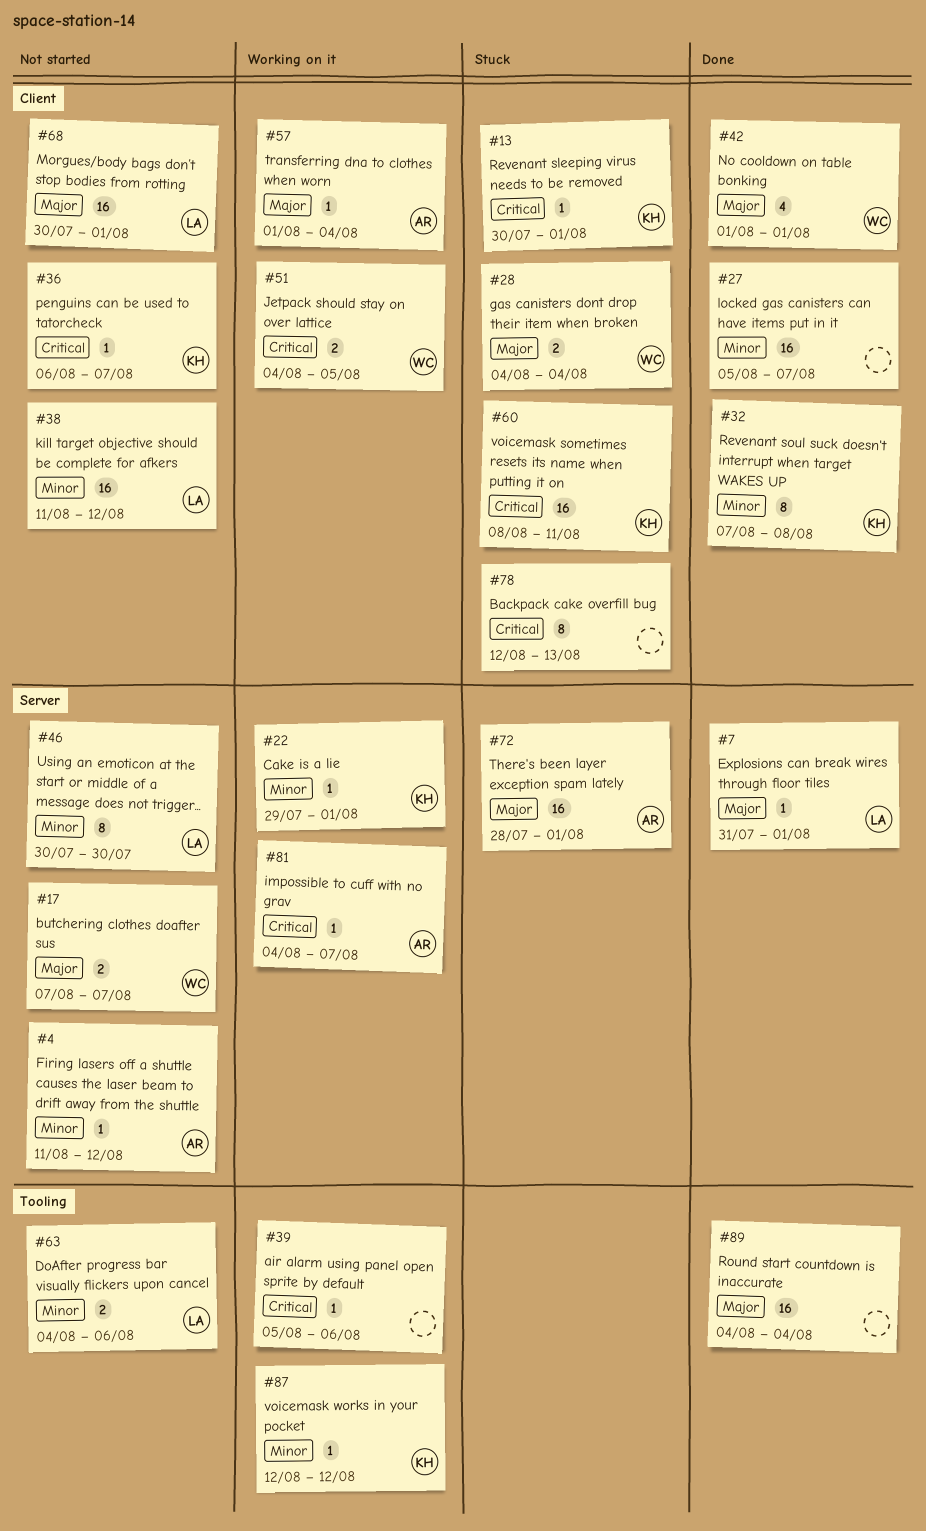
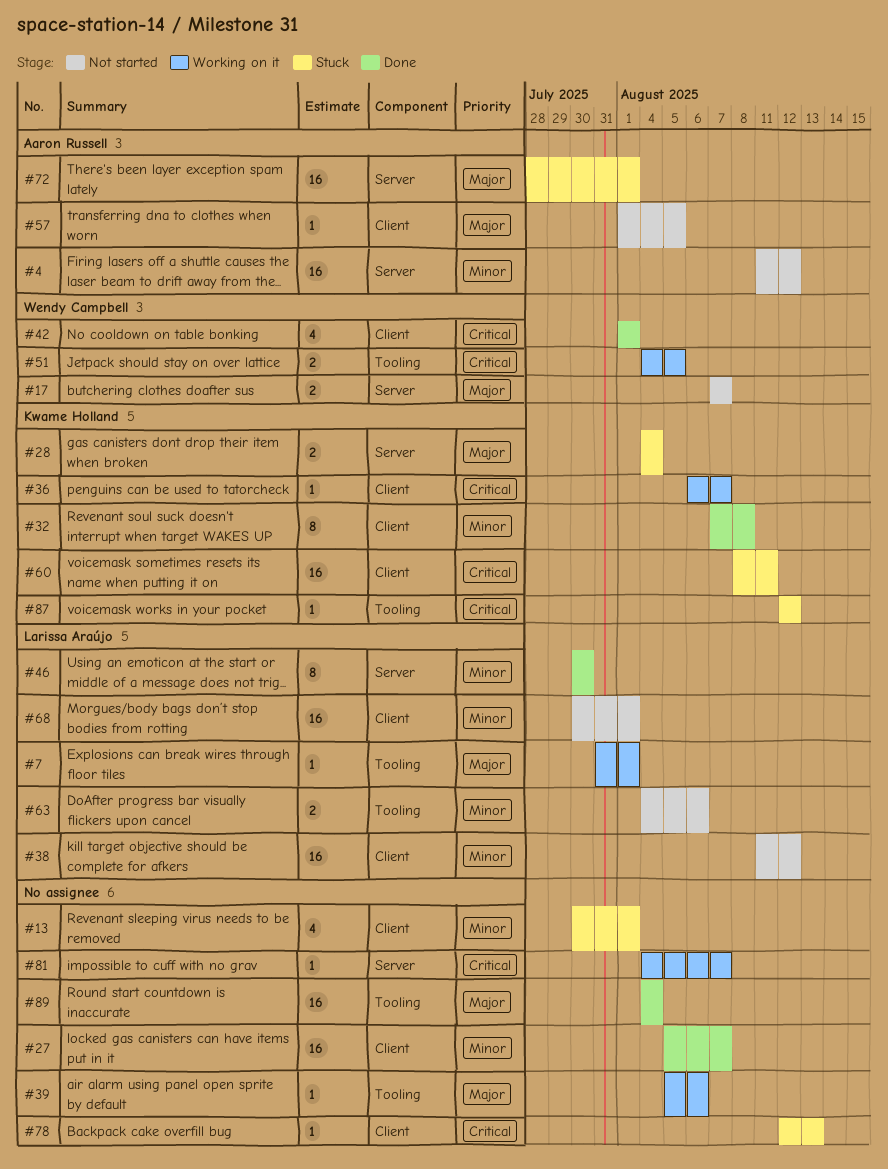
#4, estimate: 1 -> 16
#7, status: Done -> Working on it
#7, label: Server -> Tooling
#13, owner: Kwame Holland -> none
#13, priority: Critical -> Minor
#13, estimate: 1 -> 4
#22: present -> none
#28, owner: Wendy Campbell -> Kwame Holland
#28, label: Client -> Server
#36, status: Not started -> Working on it
#39, priority: Critical -> Major
#42, priority: Major -> Critical
#46, status: Not started -> Done
#51, label: Client -> Tooling
#57, status: Working on it -> Not started
#57, due: Aug 4 -> Aug 5
#68, priority: Major -> Minor
#78, estimate: 8 -> 1
#81, owner: Aaron Russell -> none
#87, status: Working on it -> Stuck
#87, priority: Minor -> Critical

